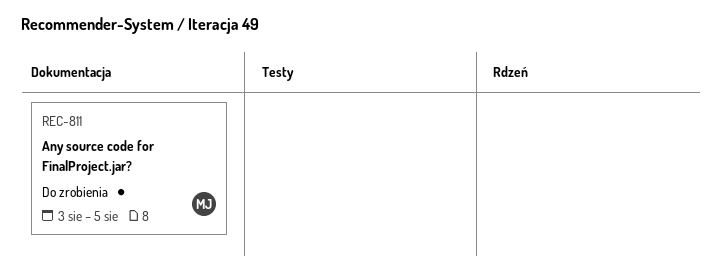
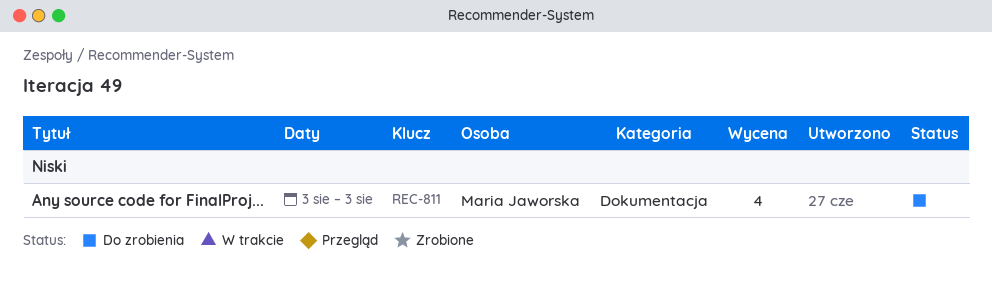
REC-811, estimate: 1 -> 4
REC-811, due: Aug 5 -> Aug 3

